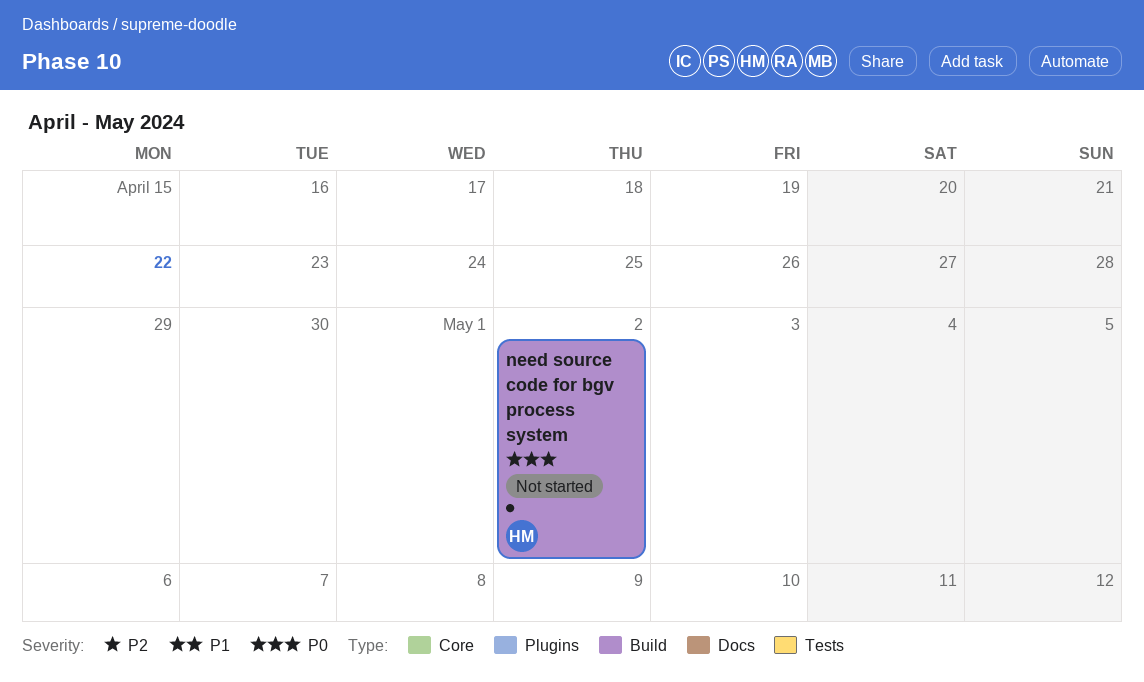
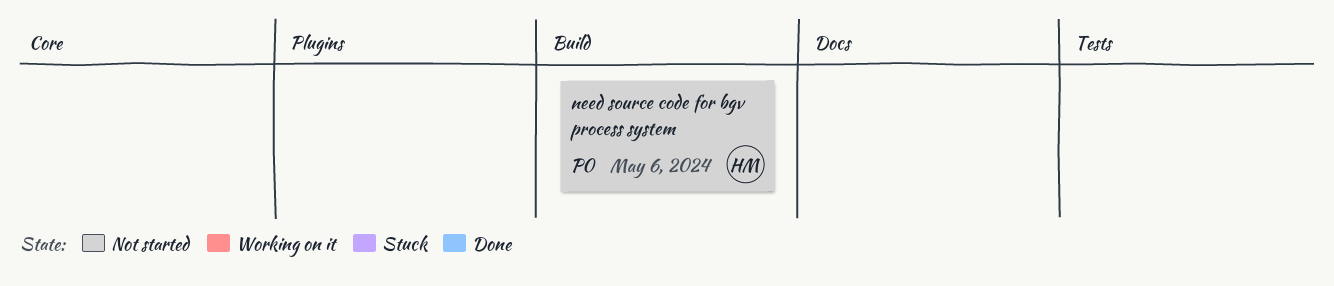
need source code for bgv process system, due: May 2 -> May 6

